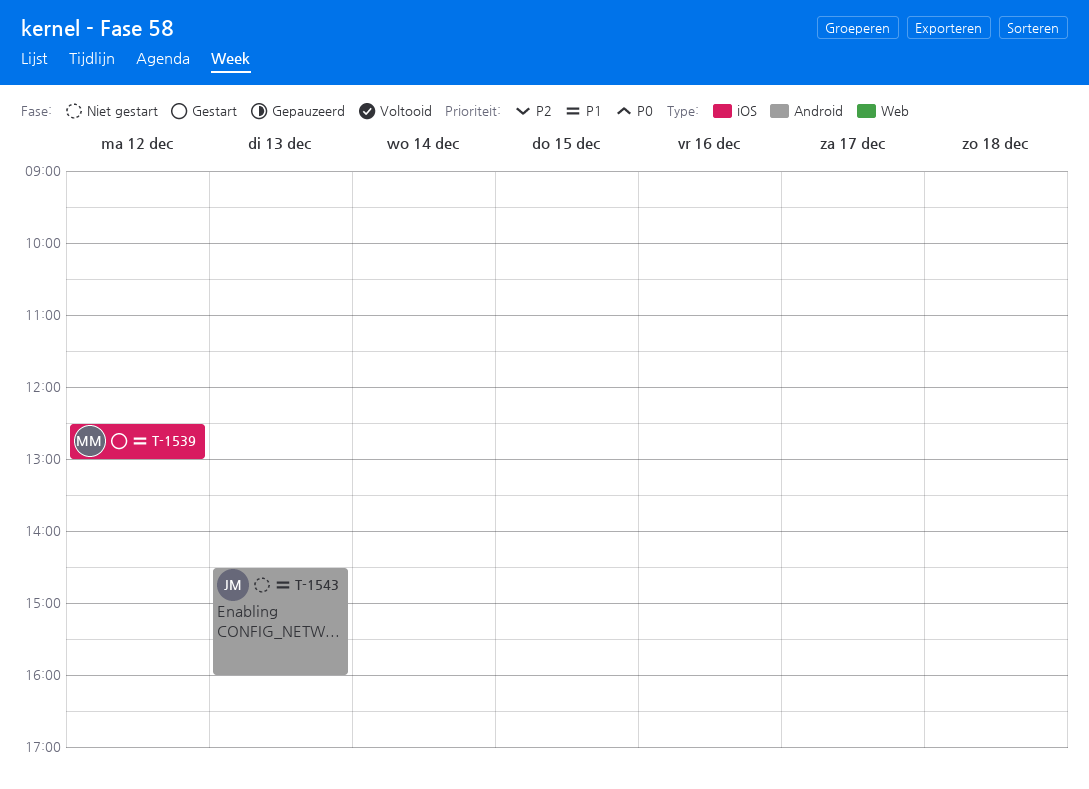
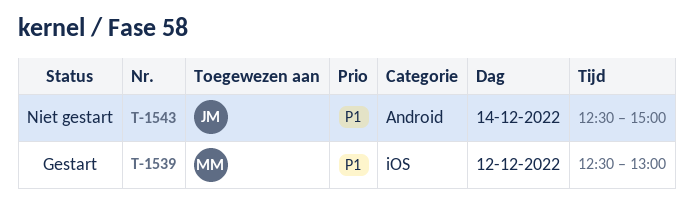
T-1543, day: Dec 13 -> Dec 14
T-1543, begins: 14:30 -> 12:30
T-1543, ends: 16:00 -> 15:00

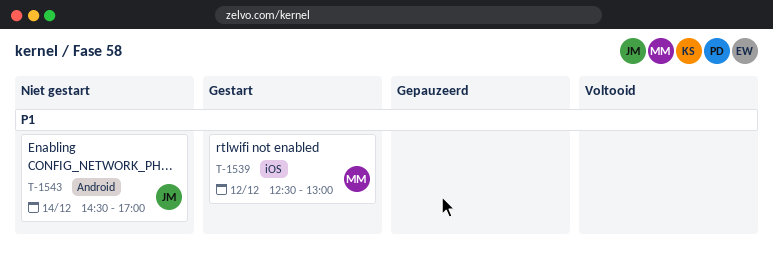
T-1543, begins: 12:30 -> 14:30
T-1543, ends: 15:00 -> 17:00

